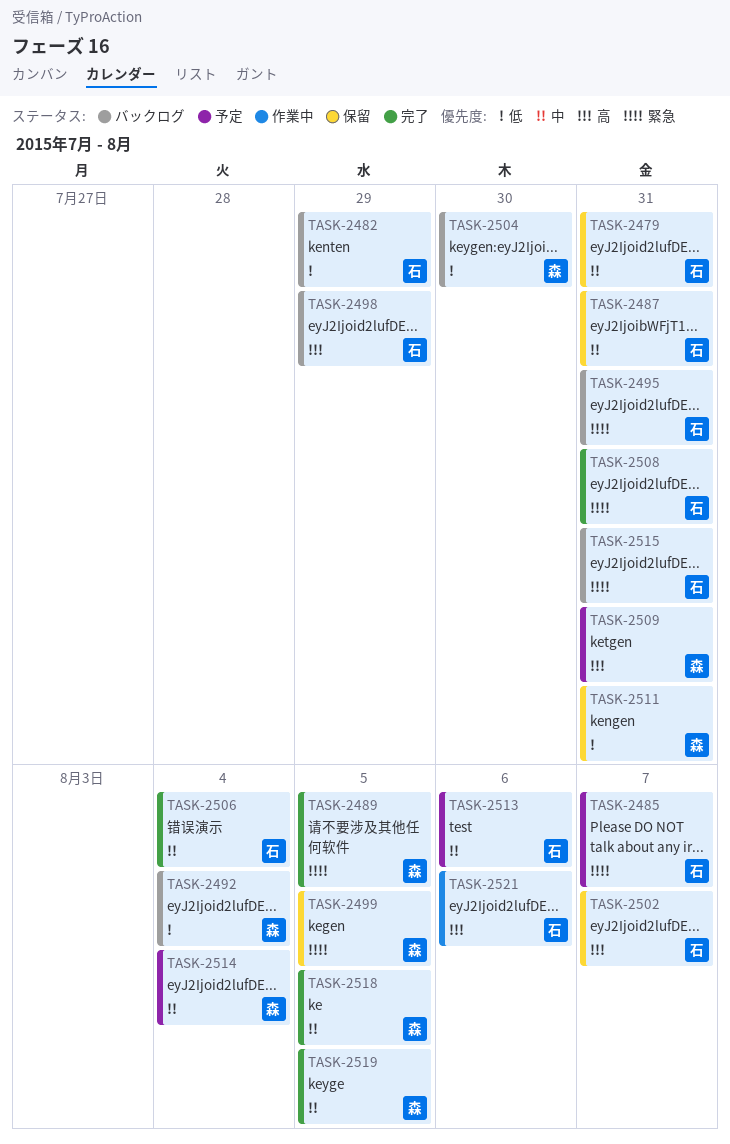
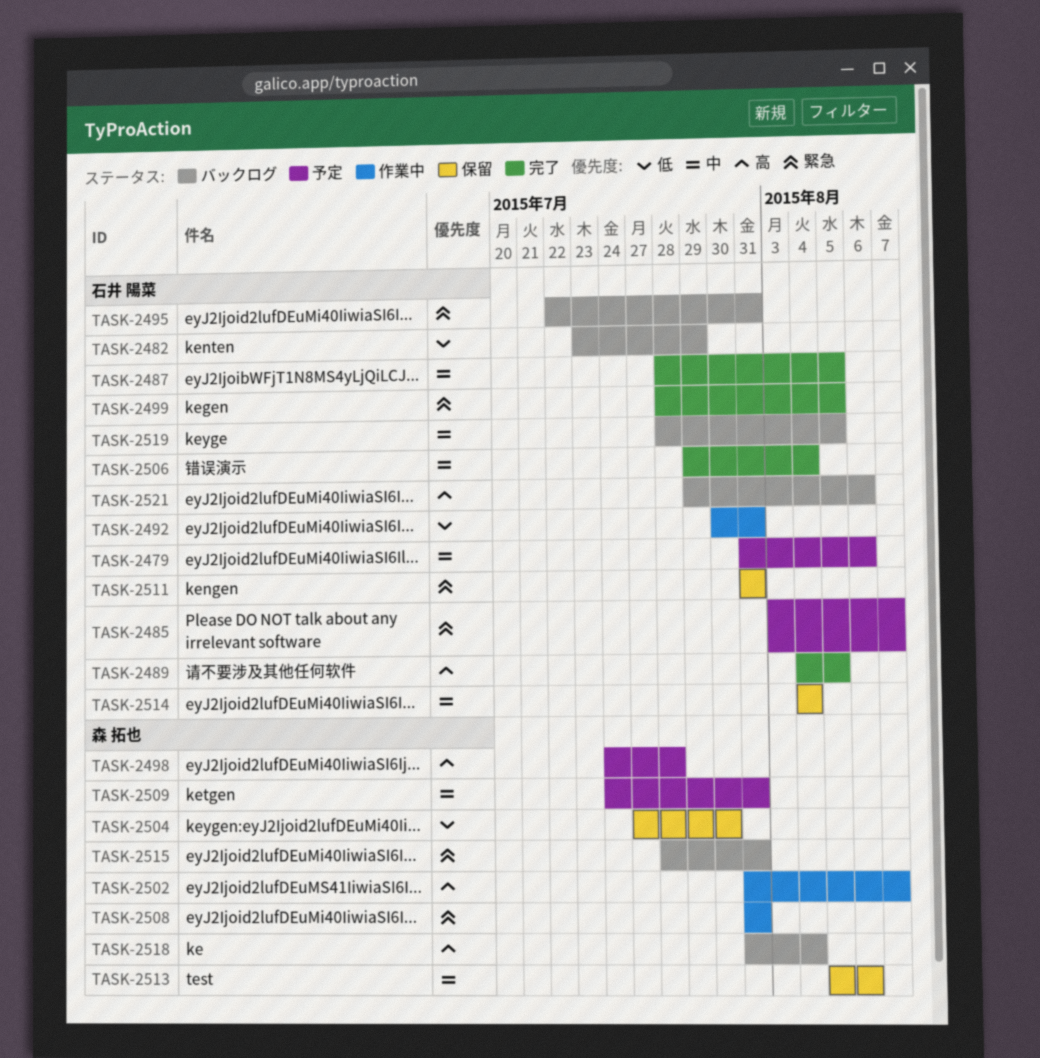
TASK-2479, status: 保留 -> 予定
TASK-2479, due: Jul 31 -> Aug 6
TASK-2487, status: 保留 -> 完了
TASK-2487, due: Jul 31 -> Aug 5
TASK-2489, owner: 森 拓也 -> 石井 陽菜
TASK-2489, priority: 緊急 -> 高
TASK-2492, status: バックログ -> 作業中
TASK-2492, owner: 森 拓也 -> 石井 陽菜
TASK-2492, due: Aug 4 -> Jul 31
TASK-2498, status: バックログ -> 予定
TASK-2498, owner: 石井 陽菜 -> 森 拓也
TASK-2498, due: Jul 29 -> Jul 28
TASK-2499, status: 保留 -> 完了
TASK-2499, owner: 森 拓也 -> 石井 陽菜
TASK-2502, status: 保留 -> 作業中
TASK-2502, owner: 石井 陽菜 -> 森 拓也
TASK-2504, status: バックログ -> 保留
TASK-2508, status: 完了 -> 作業中
TASK-2508, owner: 石井 陽菜 -> 森 拓也
TASK-2509, priority: 高 -> 中
TASK-2511, owner: 森 拓也 -> 石井 陽菜
TASK-2511, priority: 低 -> 緊急
TASK-2513, status: 予定 -> 保留
TASK-2513, owner: 石井 陽菜 -> 森 拓也
TASK-2514, status: 予定 -> 保留
TASK-2514, owner: 森 拓也 -> 石井 陽菜
TASK-2515, owner: 石井 陽菜 -> 森 拓也
TASK-2518, status: 完了 -> バックログ
TASK-2518, priority: 中 -> 高
TASK-2518, due: Aug 5 -> Aug 4
TASK-2519, status: 完了 -> バックログ
TASK-2519, owner: 森 拓也 -> 石井 陽菜
TASK-2521, status: 作業中 -> バックログ

